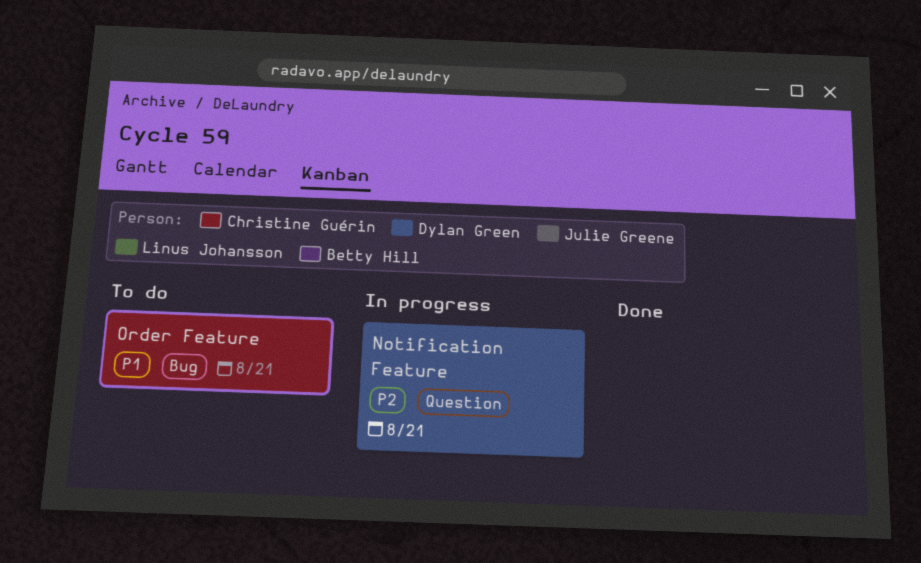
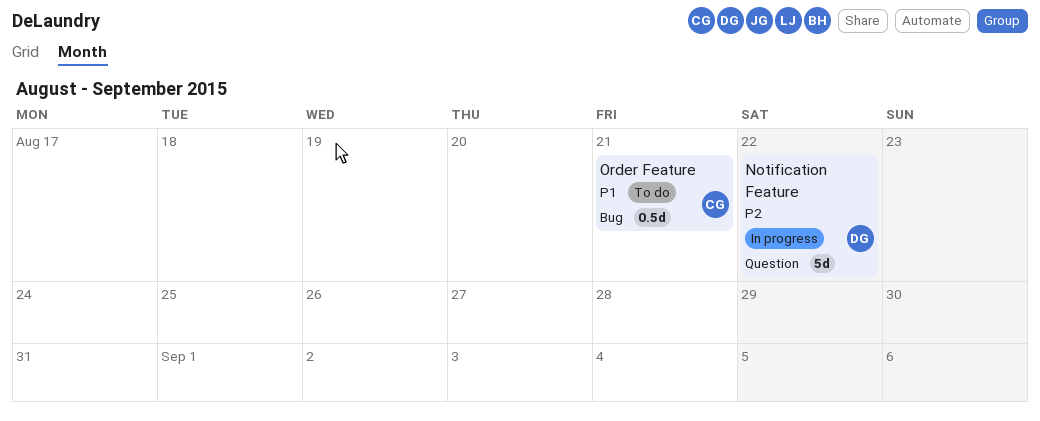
Notification Feature, due: Aug 21 -> Aug 22

